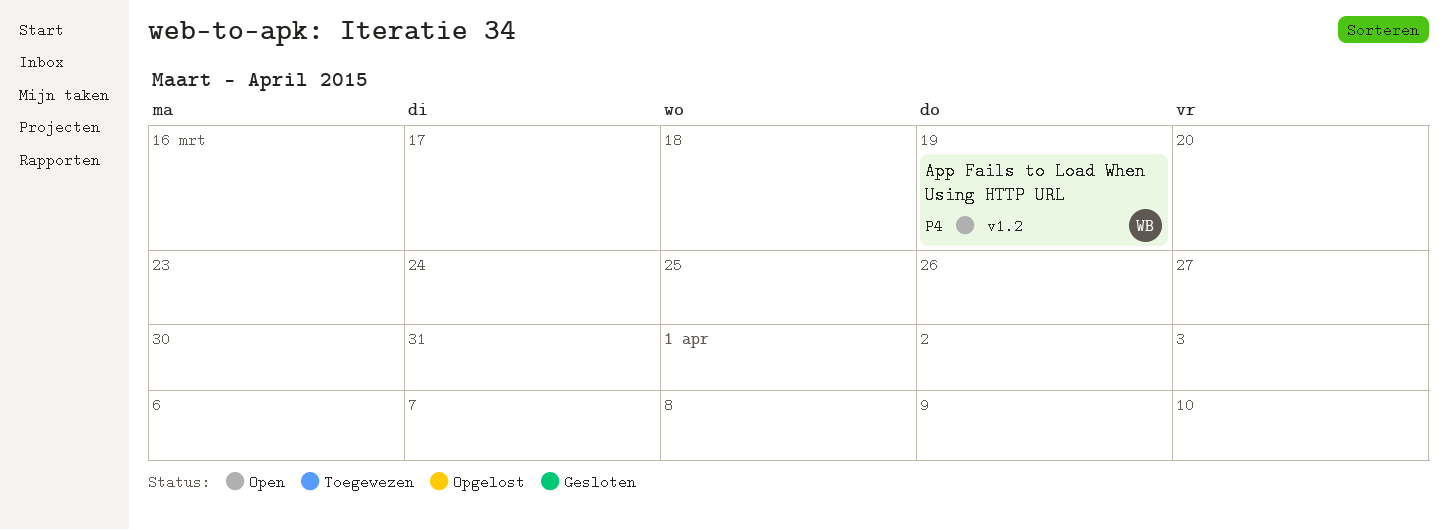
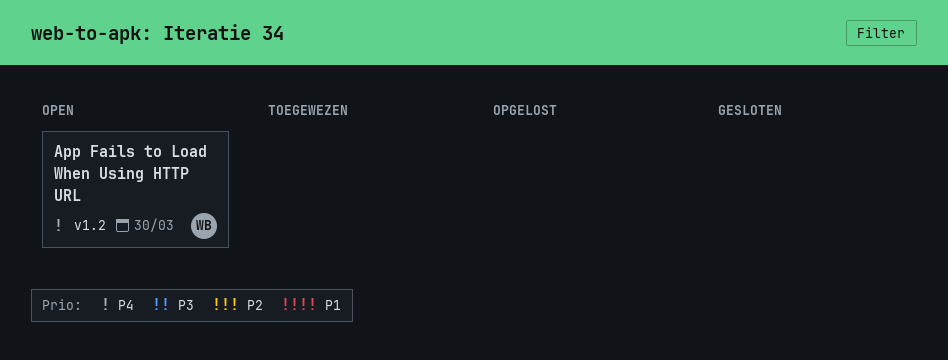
App Fails to Load When Using HTTP URL, due: Mar 19 -> Mar 30

